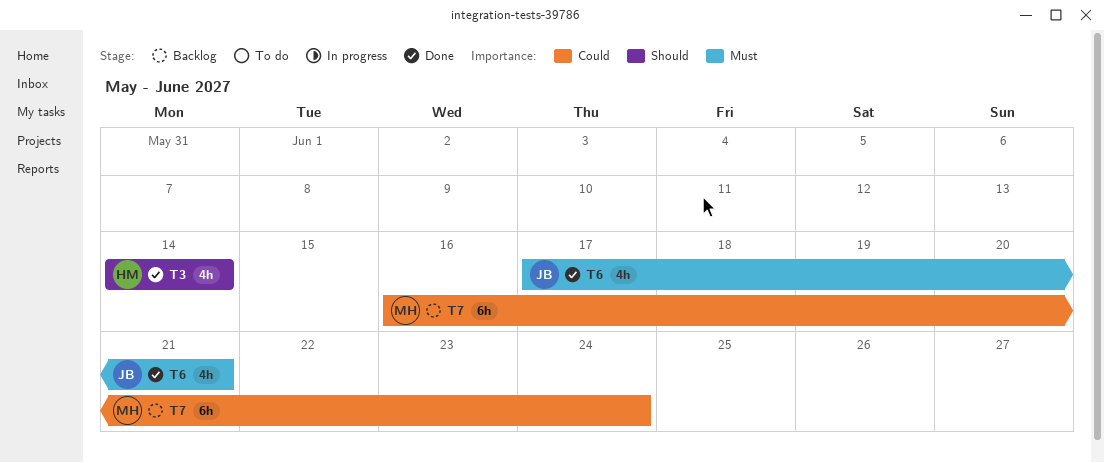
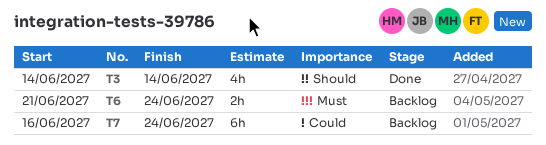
T6, status: Done -> Backlog
T6, estimate: 4h -> 2h
T6, start: Jun 17 -> Jun 21
T6, due: Jun 21 -> Jun 24

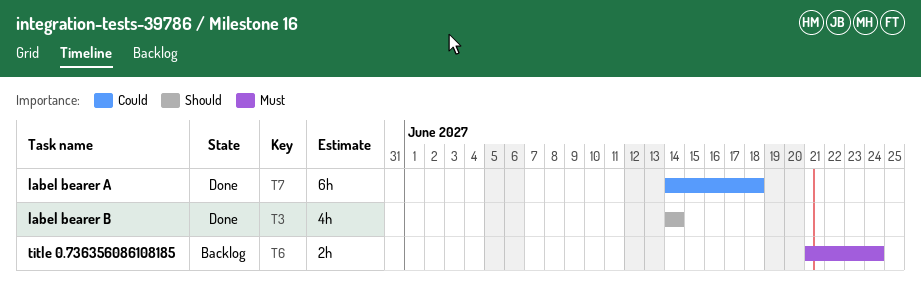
T7, status: Backlog -> Done
T7, start: Jun 16 -> Jun 14
T7, due: Jun 24 -> Jun 18

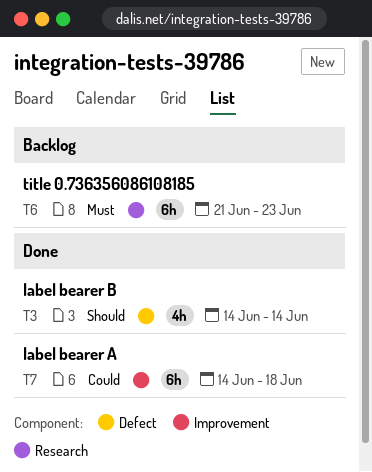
T6, estimate: 2h -> 6h
T6, due: Jun 24 -> Jun 23

